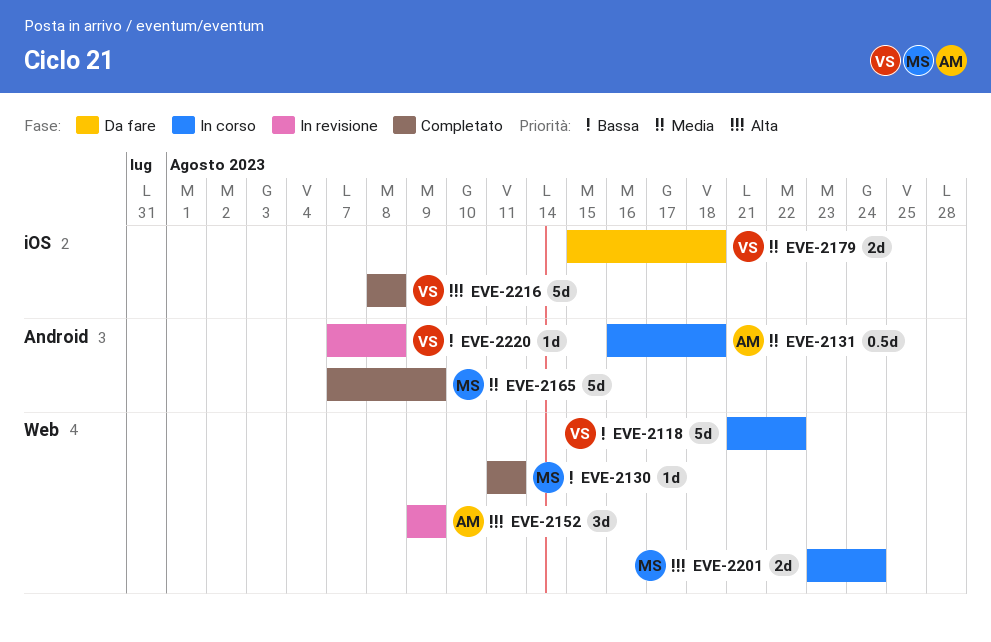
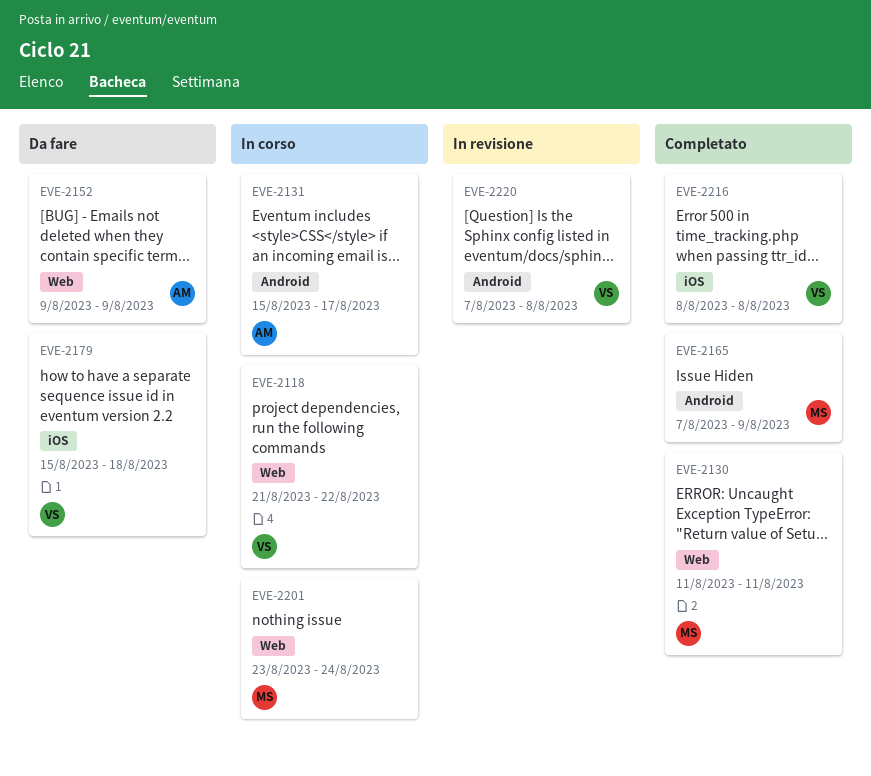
EVE-2131, start: Aug 16 -> Aug 15
EVE-2131, due: Aug 18 -> Aug 17
EVE-2152, status: In revisione -> Da fare

